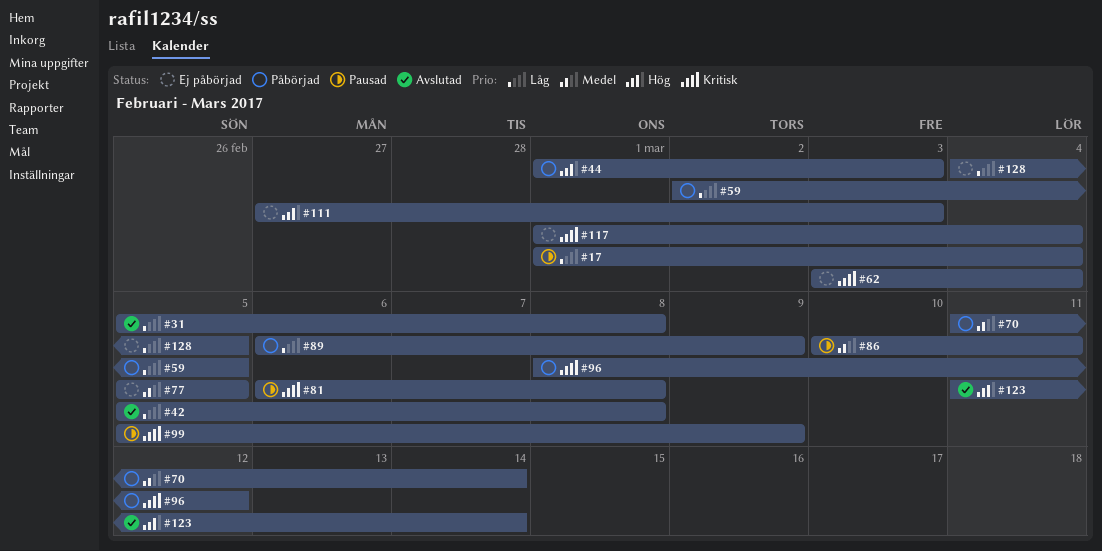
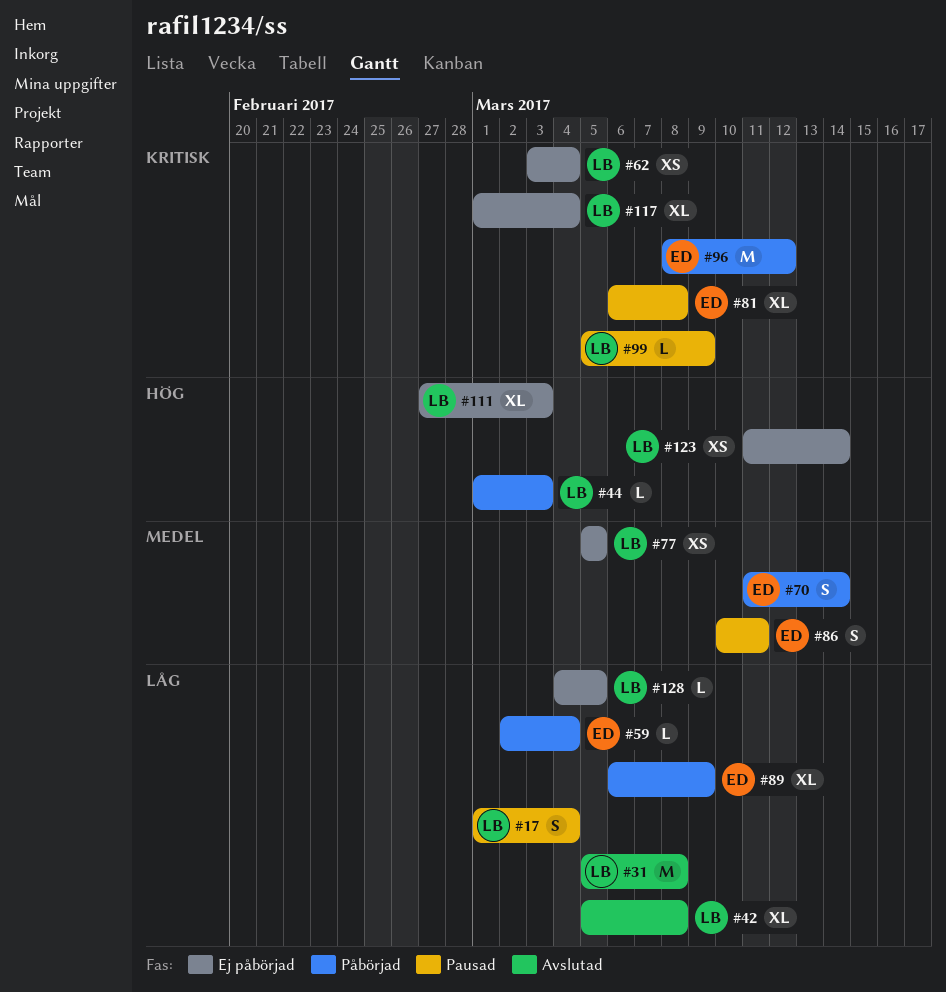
#59, due: Mar 5 -> Mar 4
#123, status: Avslutad -> Ej påbörjad

